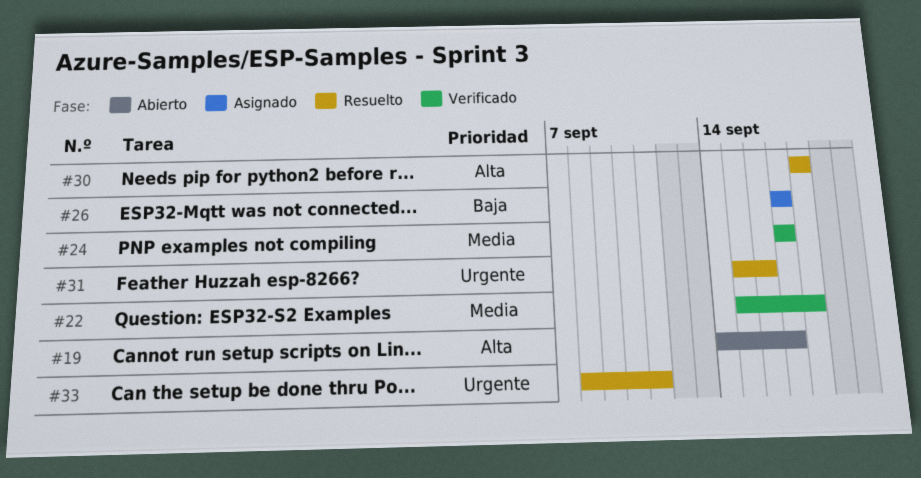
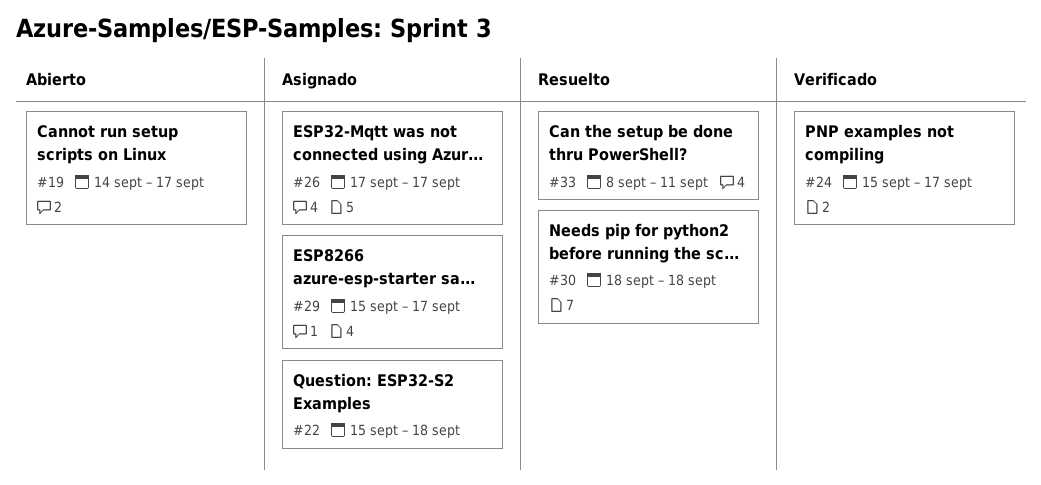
#22, status: Verificado -> Asignado
#24, start: Sep 17 -> Sep 15
#29: none -> present
#31: present -> none

